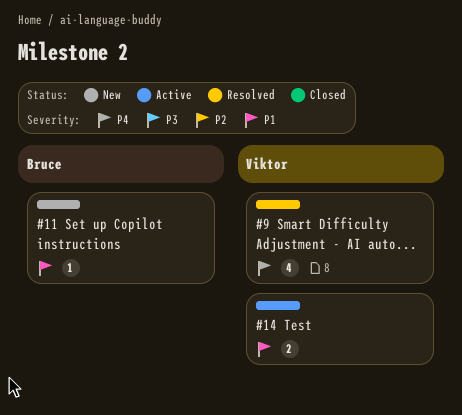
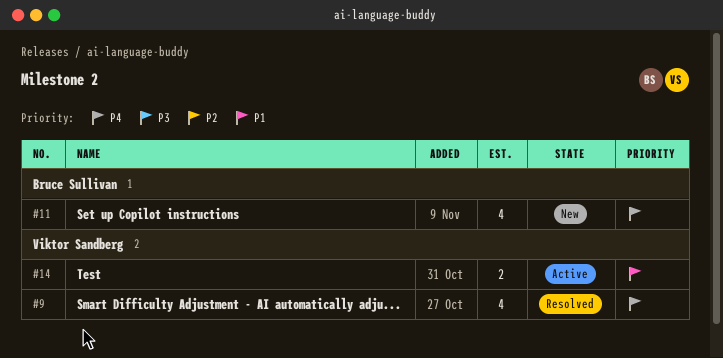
#11, priority: P1 -> P4
#11, estimate: 1 -> 4

